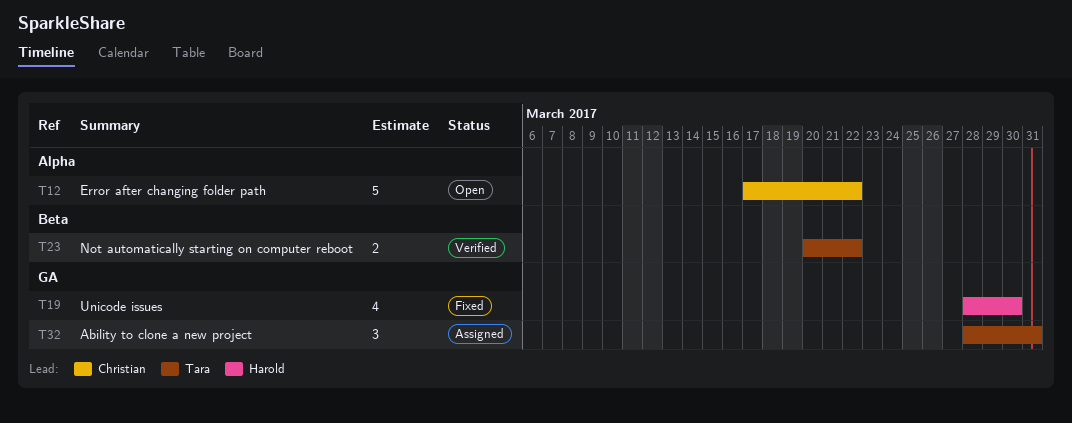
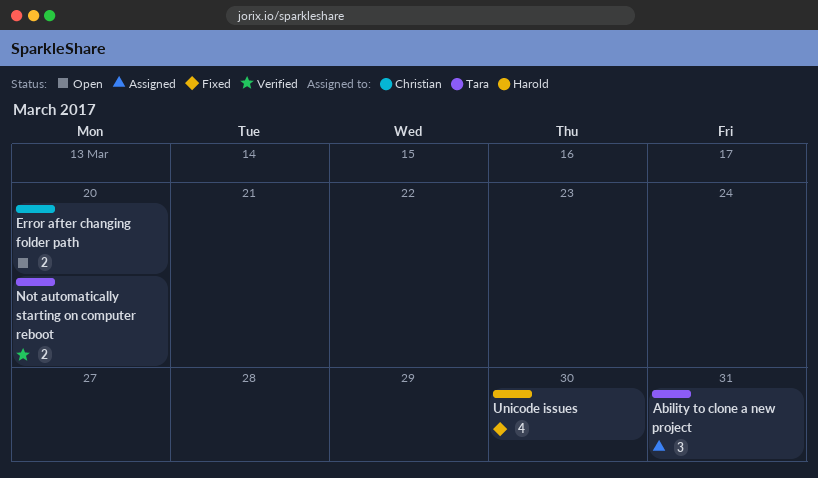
Error after changing folder path, estimate: 5 -> 2
Error after changing folder path, due: Mar 22 -> Mar 20
Not automatically starting on computer reboot, due: Mar 22 -> Mar 20

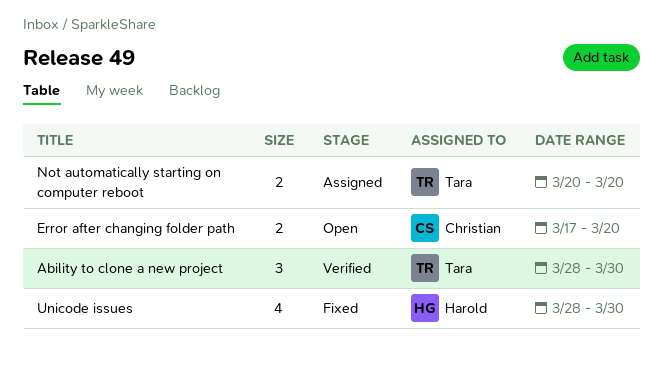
Ability to clone a new project, status: Assigned -> Verified
Ability to clone a new project, due: Mar 31 -> Mar 30
Not automatically starting on computer reboot, status: Verified -> Assigned

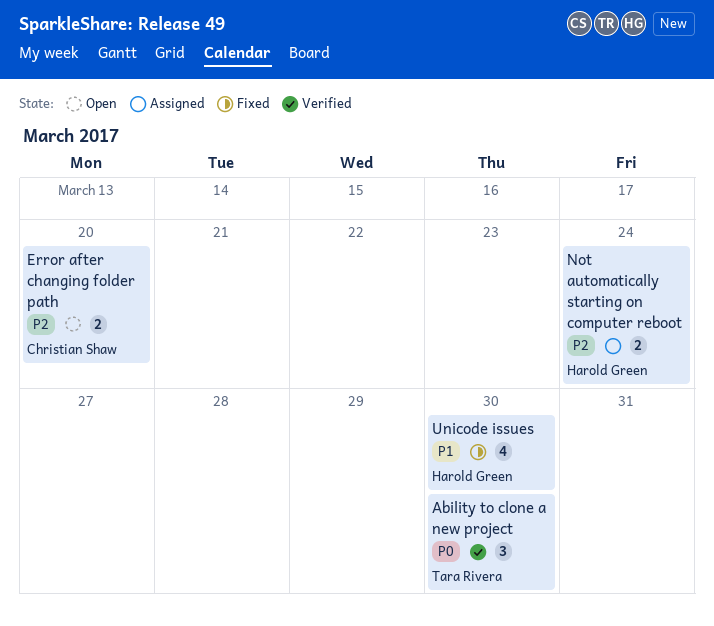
Not automatically starting on computer reboot, owner: Tara Rivera -> Harold Green
Not automatically starting on computer reboot, due: Mar 20 -> Mar 24

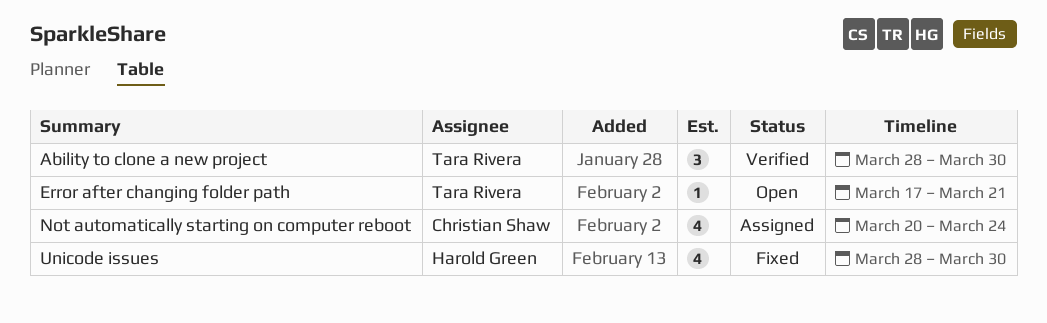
Error after changing folder path, owner: Christian Shaw -> Tara Rivera
Error after changing folder path, estimate: 2 -> 1
Error after changing folder path, due: Mar 20 -> Mar 21
Not automatically starting on computer reboot, owner: Harold Green -> Christian Shaw
Not automatically starting on computer reboot, estimate: 2 -> 4

